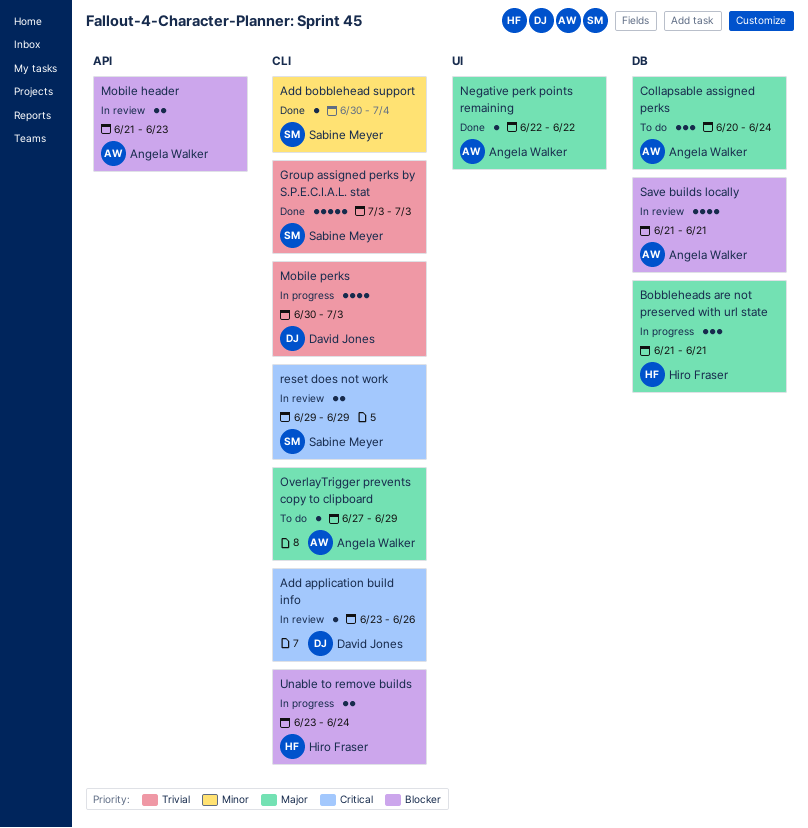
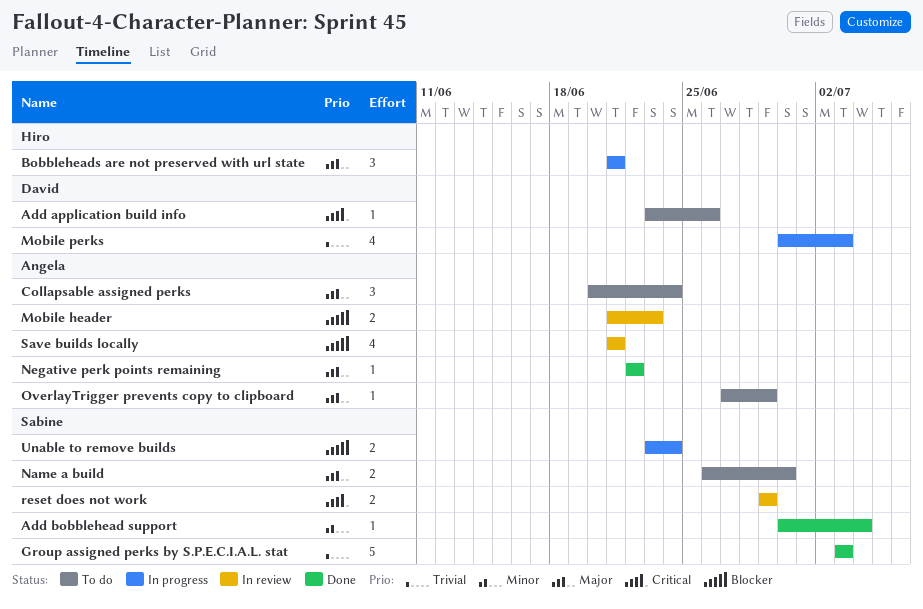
Add application build info, status: In review -> To do
Name a build: none -> present
Unable to remove builds, owner: Hiro Fraser -> Sabine Meyer

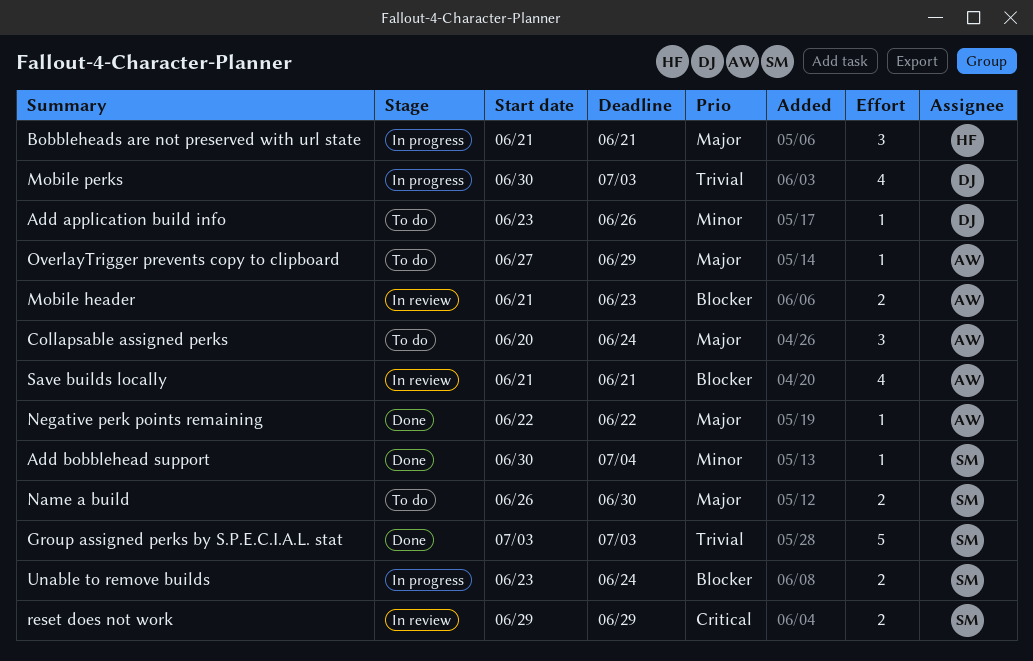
Add application build info, priority: Critical -> Minor

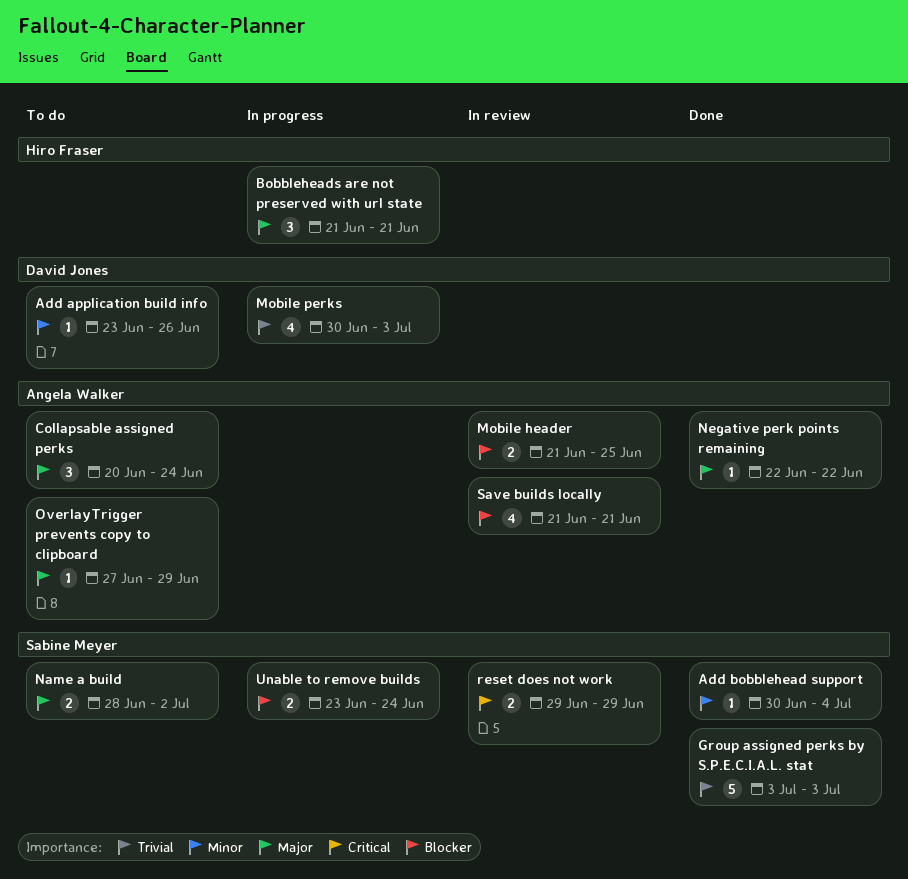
Mobile header, due: Jun 23 -> Jun 25
Name a build, start: Jun 26 -> Jun 28
Name a build, due: Jun 30 -> Jul 2

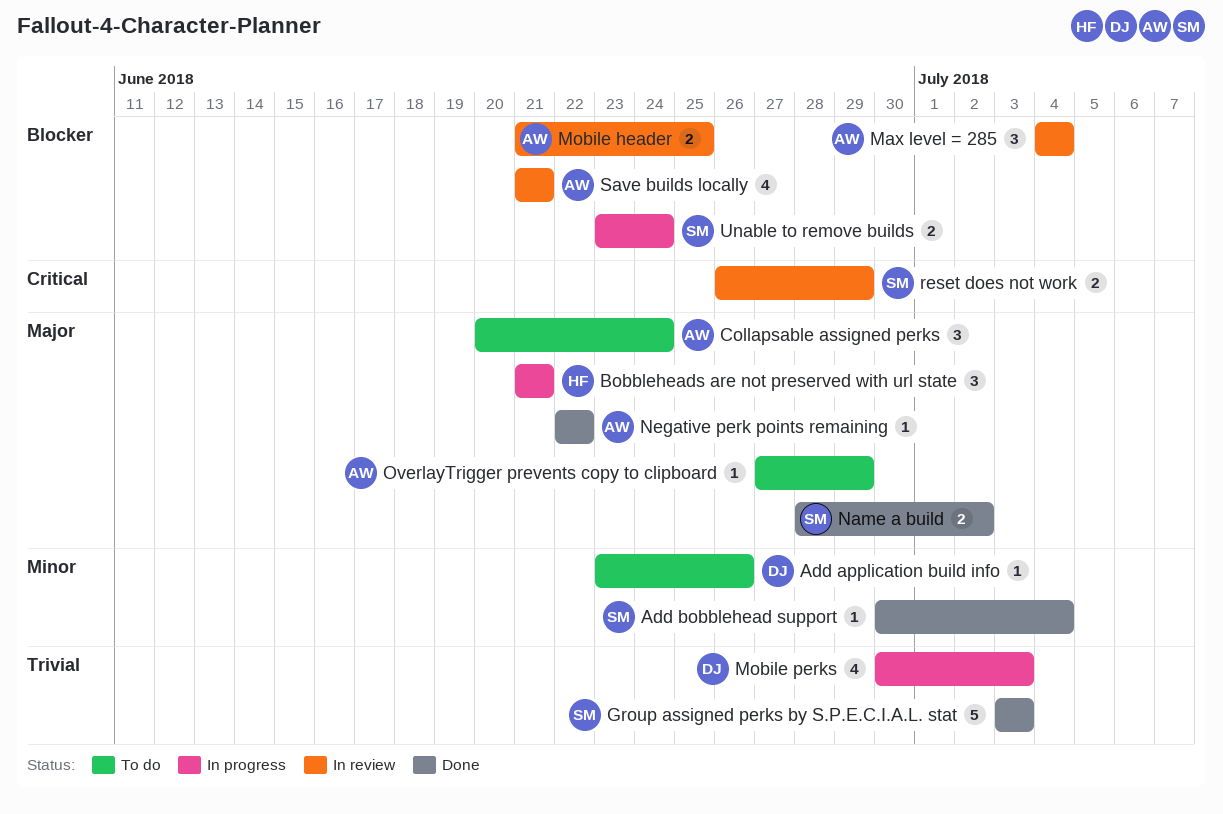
Max level = 285: none -> present
Name a build, status: To do -> Done
reset does not work, start: Jun 29 -> Jun 26

